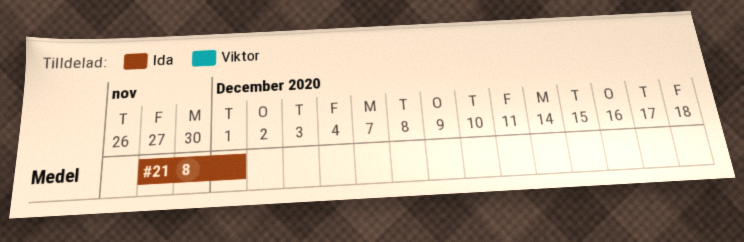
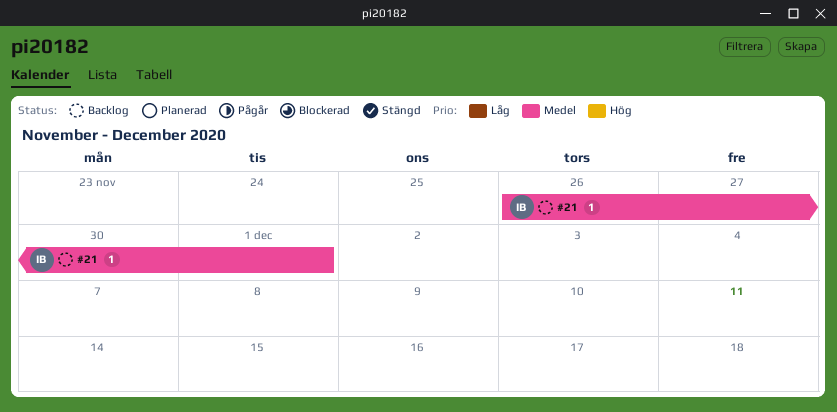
#21, estimate: 8 -> 1
#21, start: Nov 27 -> Nov 26

